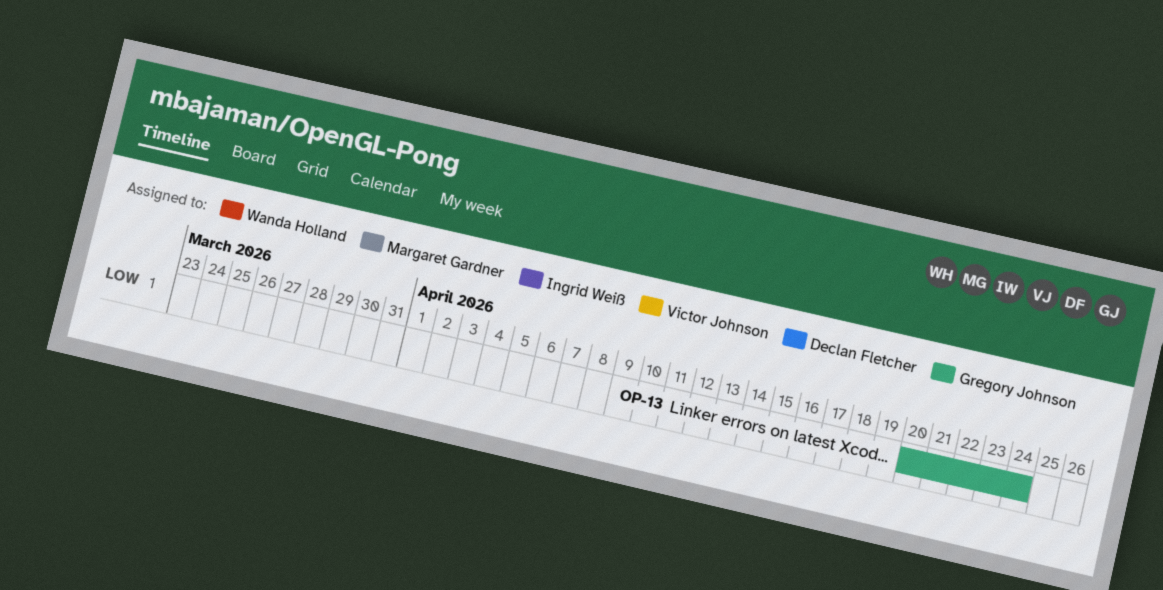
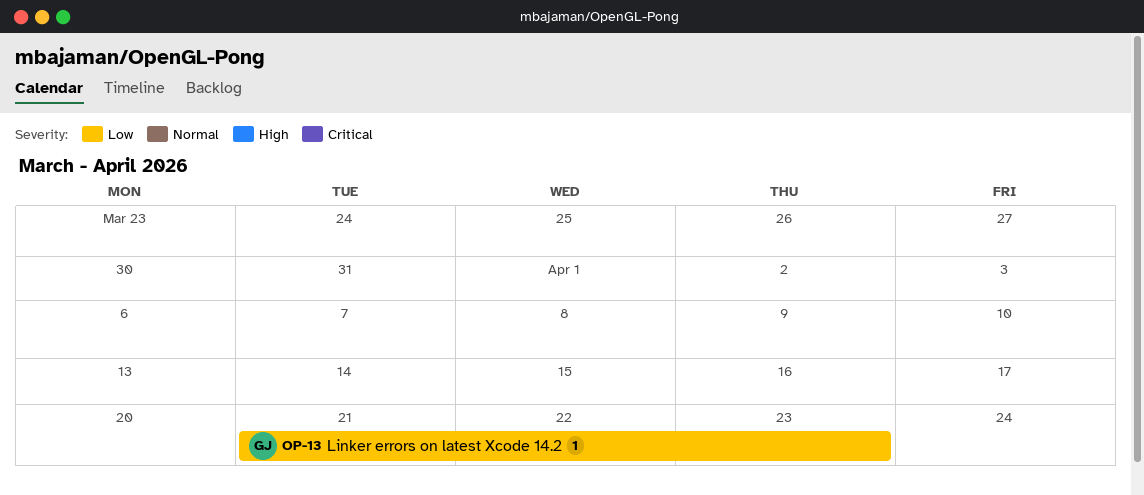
OP-13, start: Apr 20 -> Apr 21
OP-13, due: Apr 24 -> Apr 23

